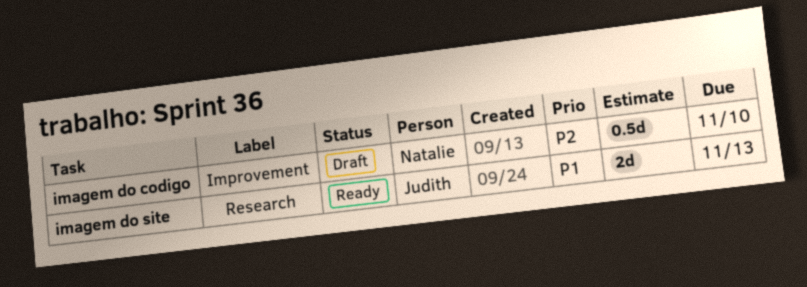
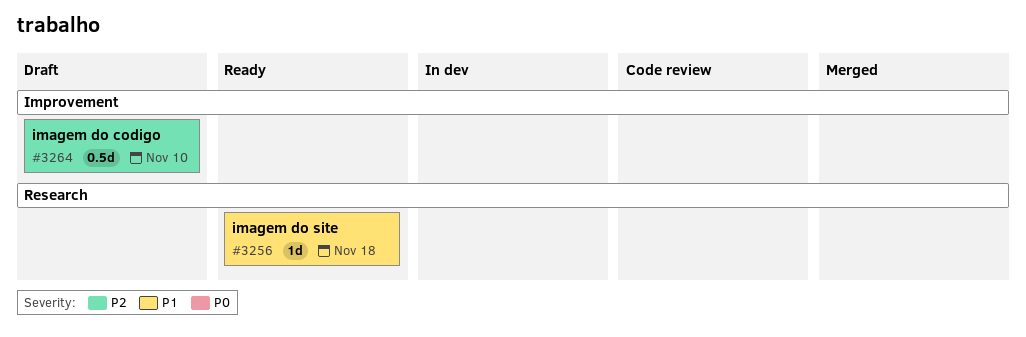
imagem do site, estimate: 2d -> 1d
imagem do site, due: Nov 13 -> Nov 18

